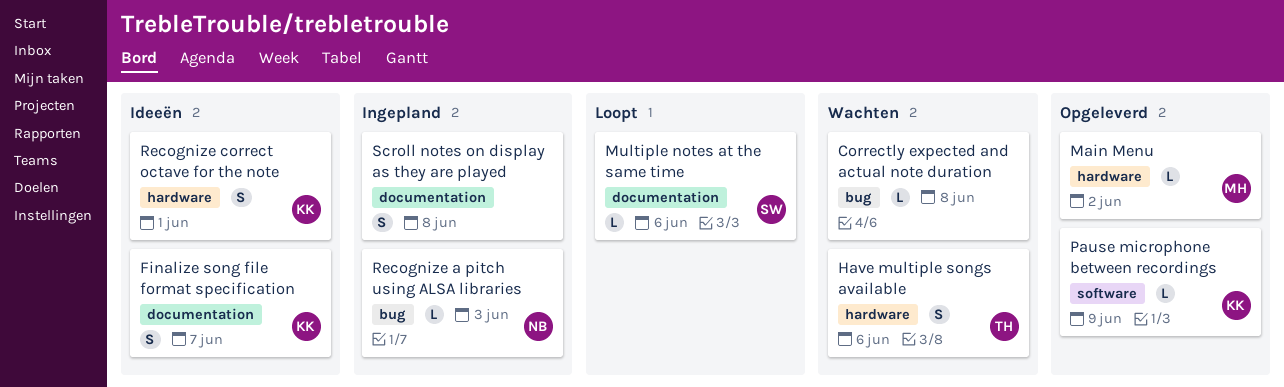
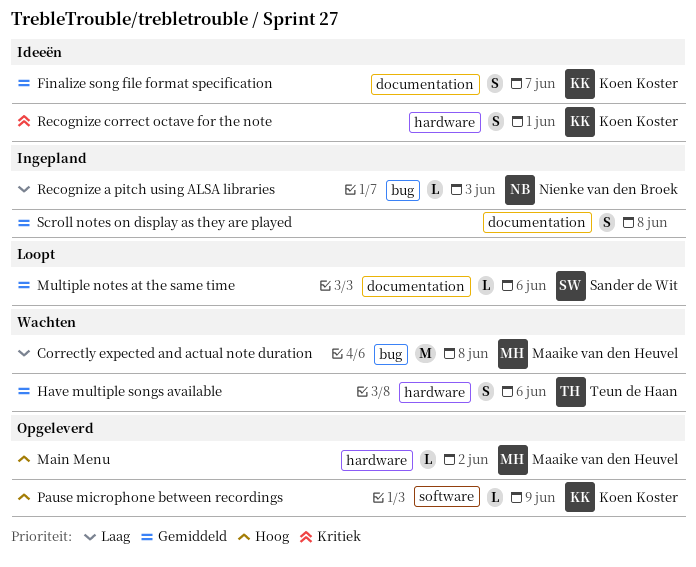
Correctly expected and actual note duration, owner: none -> Maaike van den Heuvel
Correctly expected and actual note duration, estimate: L -> M

